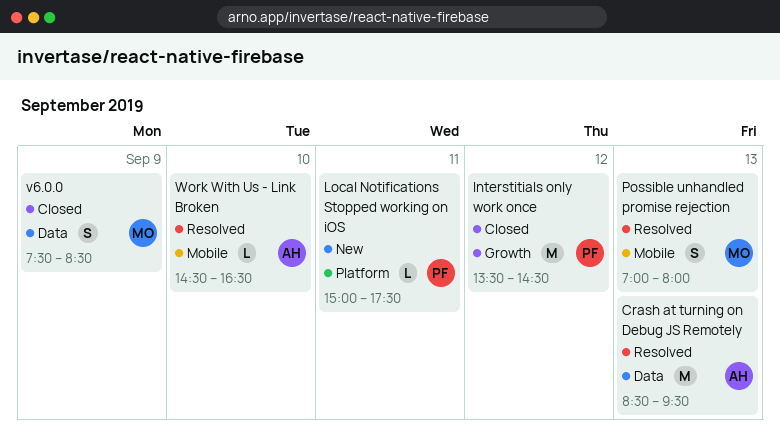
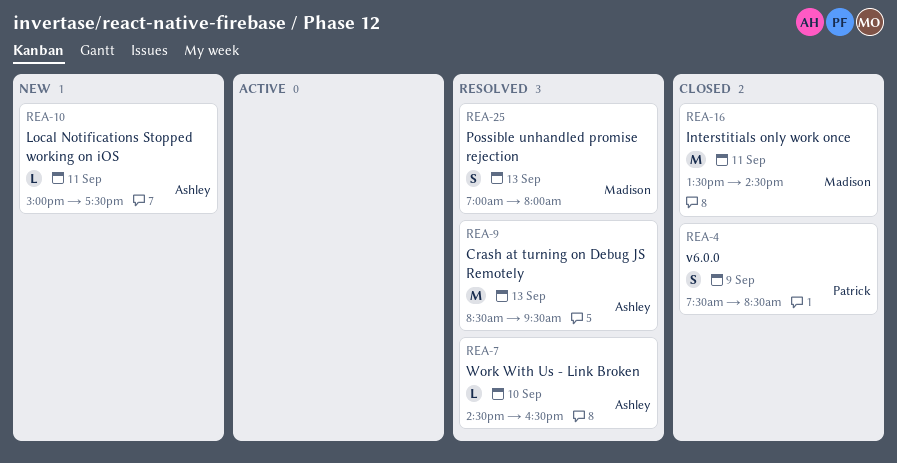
Interstitials only work once, owner: Patrick -> Madison
Interstitials only work once, day: Sep 12 -> Sep 11
Local Notifications Stopped working on iOS, owner: Patrick -> Ashley
v6.0.0, owner: Madison -> Patrick

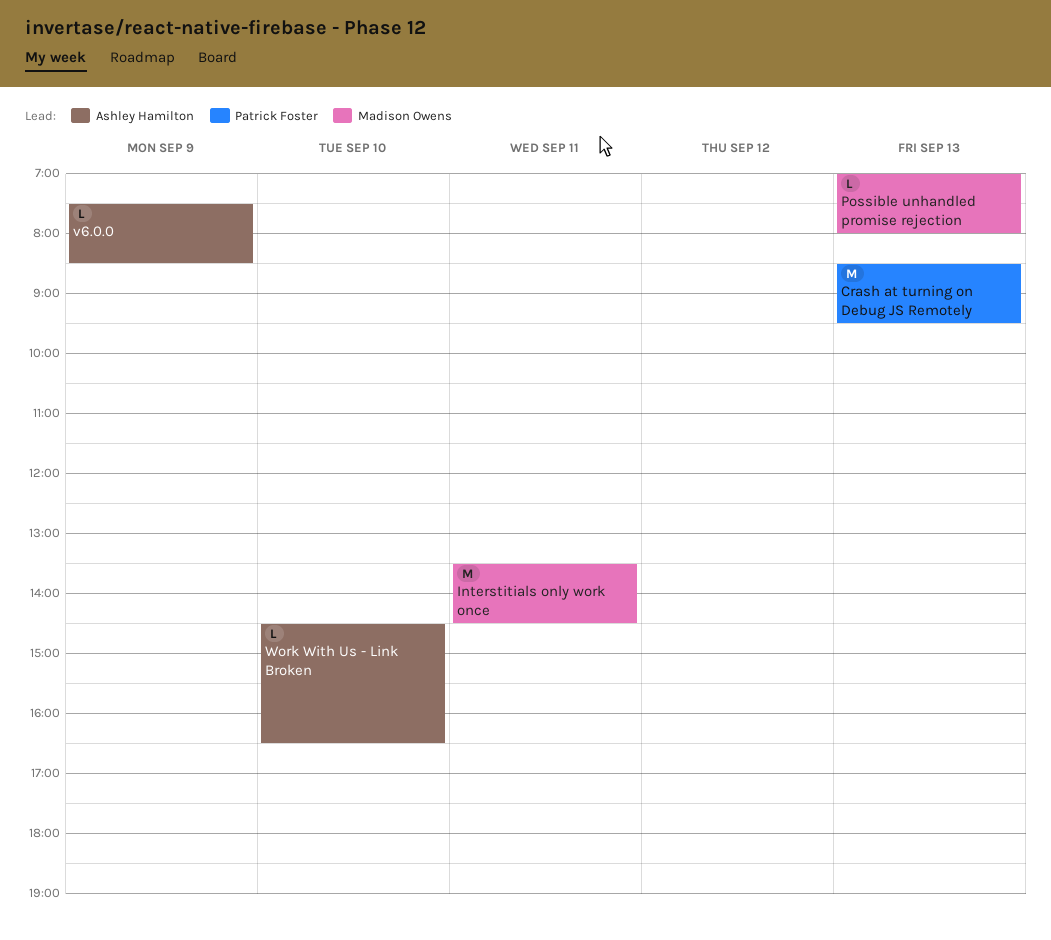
Crash at turning on Debug JS Remotely, owner: Ashley Hamilton -> Patrick Foster
Local Notifications Stopped working on iOS: present -> none
Possible unhandled promise rejection, estimate: S -> L
v6.0.0, owner: Patrick Foster -> Ashley Hamilton
v6.0.0, estimate: S -> L

